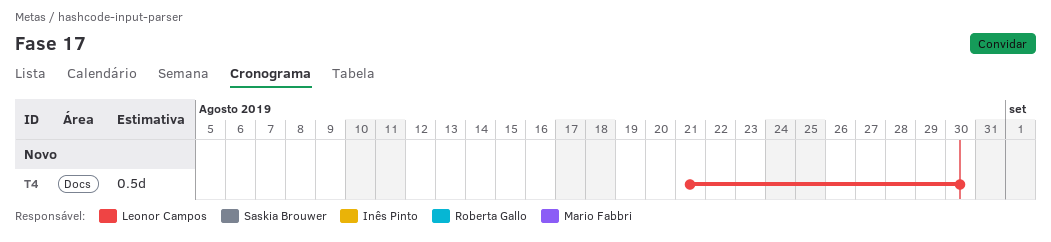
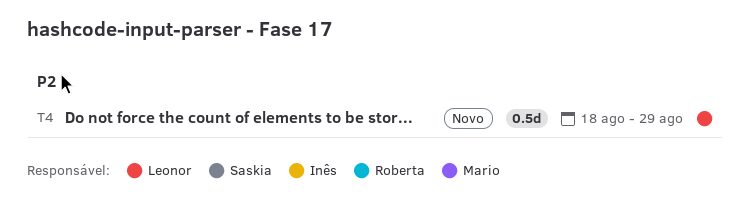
T4, start: Aug 21 -> Aug 18
T4, due: Aug 30 -> Aug 29

